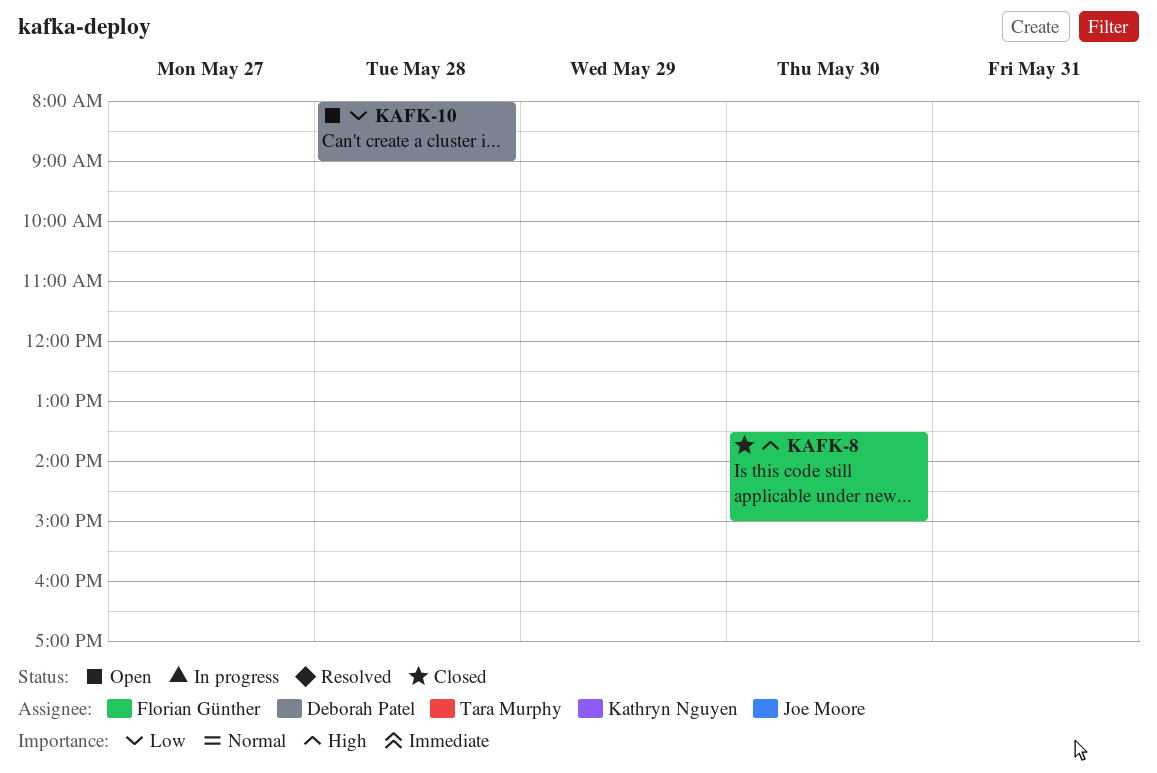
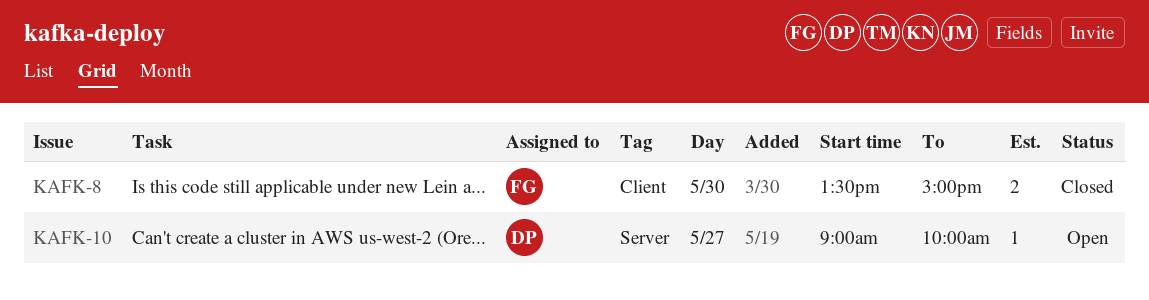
KAFK-10, day: May 28 -> May 27
KAFK-10, begins: 08:00 -> 09:00
KAFK-10, ends: 09:00 -> 10:00

